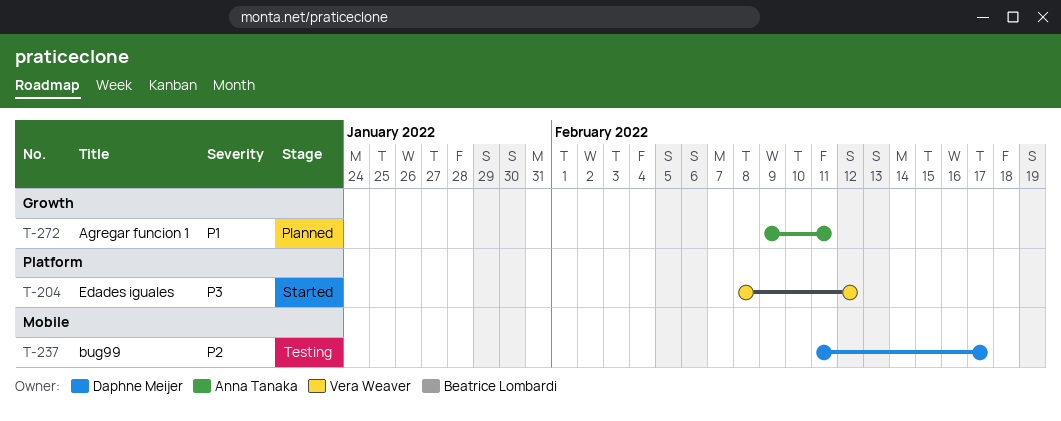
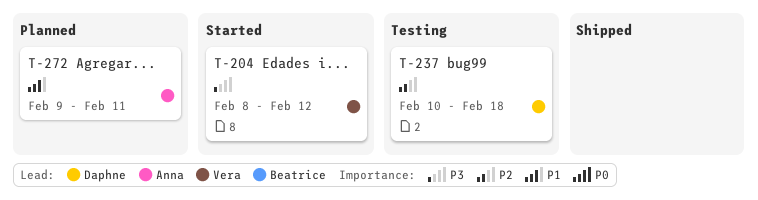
T-237, start: Feb 11 -> Feb 10
T-237, due: Feb 17 -> Feb 18

